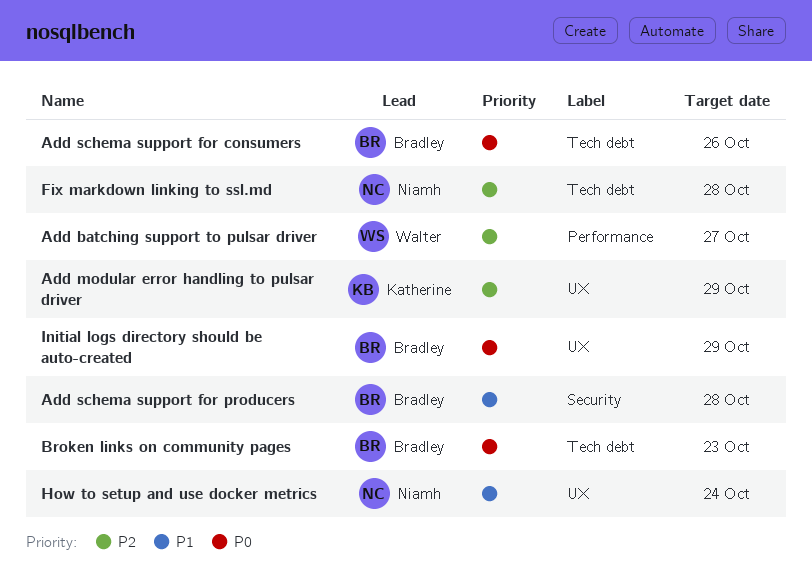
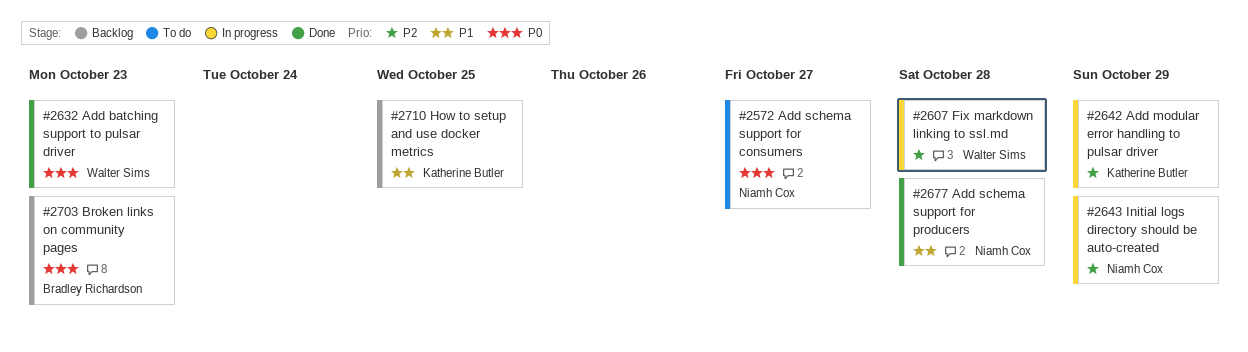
Add batching support to pulsar driver, priority: P2 -> P0
Add batching support to pulsar driver, due: Oct 27 -> Oct 23
Add schema support for consumers, owner: Bradley Richardson -> Niamh Cox
Add schema support for consumers, due: Oct 26 -> Oct 27
Add schema support for producers, owner: Bradley Richardson -> Niamh Cox
Fix markdown linking to ssl.md, owner: Niamh Cox -> Walter Sims
How to setup and use docker metrics, owner: Niamh Cox -> Katherine Butler
How to setup and use docker metrics, due: Oct 24 -> Oct 25
Initial logs directory should be auto-created, owner: Bradley Richardson -> Niamh Cox
Initial logs directory should be auto-created, priority: P0 -> P2

